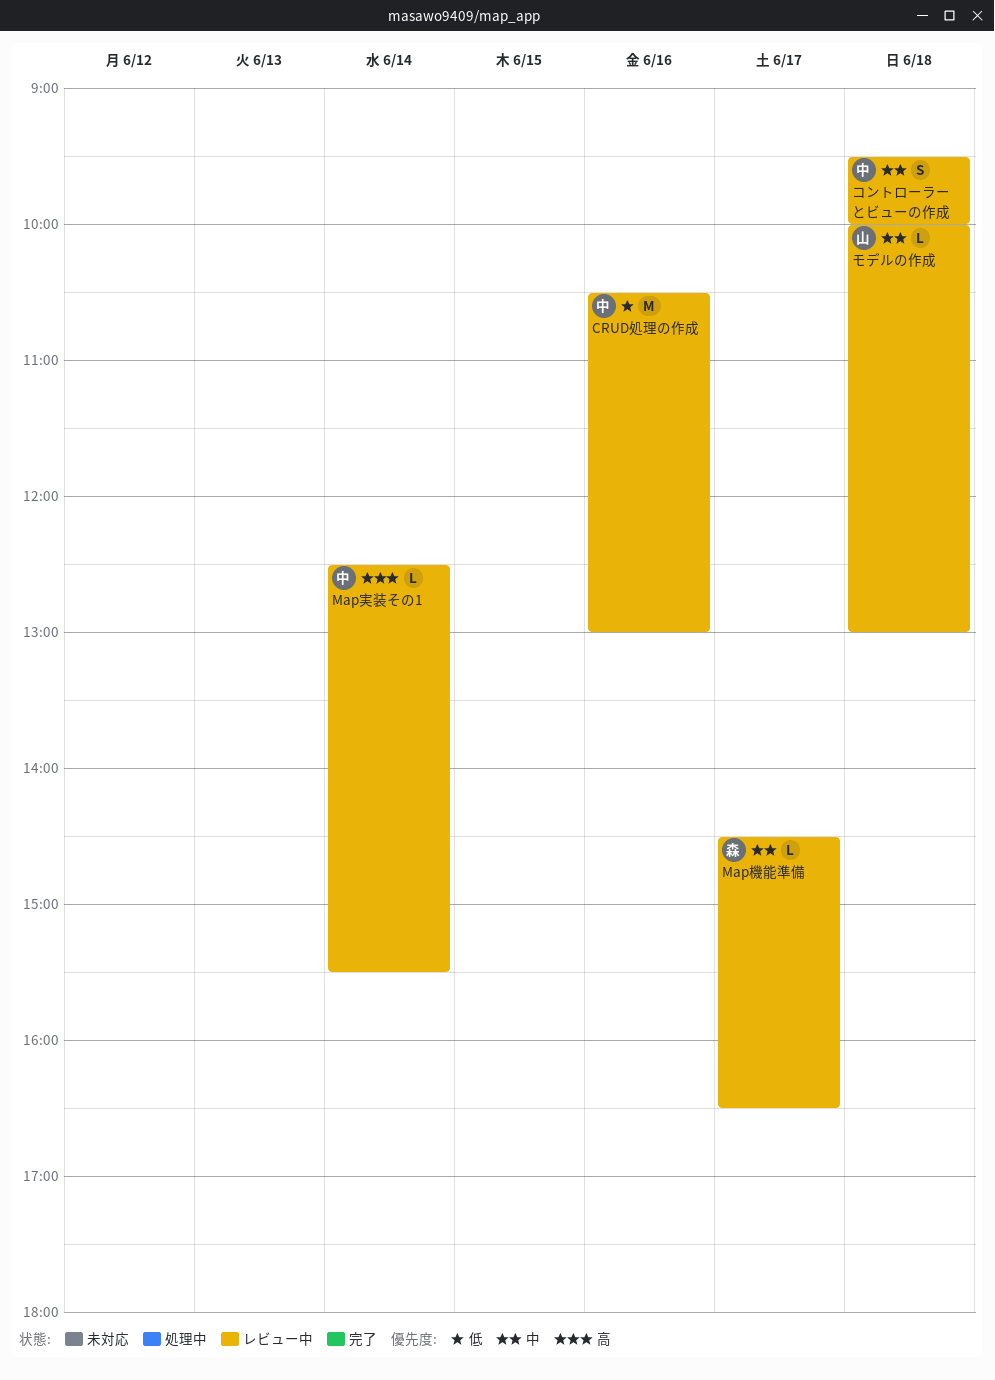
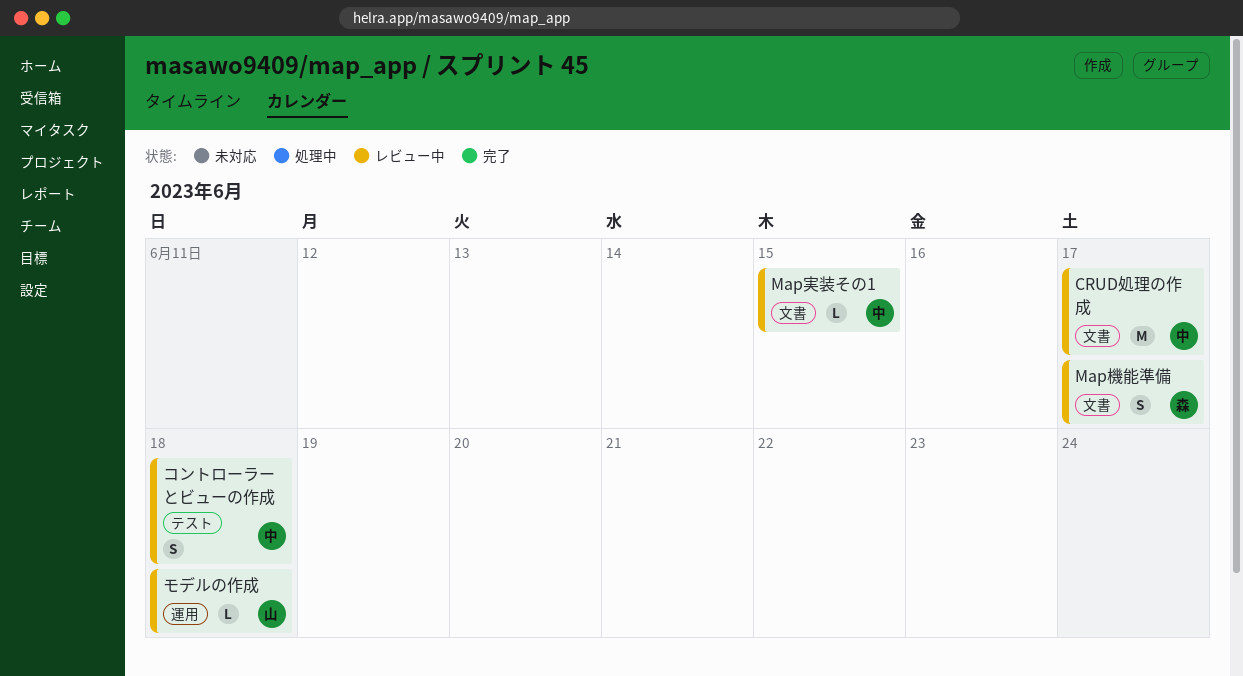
CRUD処理の作成, day: Jun 16 -> Jun 17
Map実装その1, day: Jun 14 -> Jun 15
Map機能準備, estimate: L -> S

